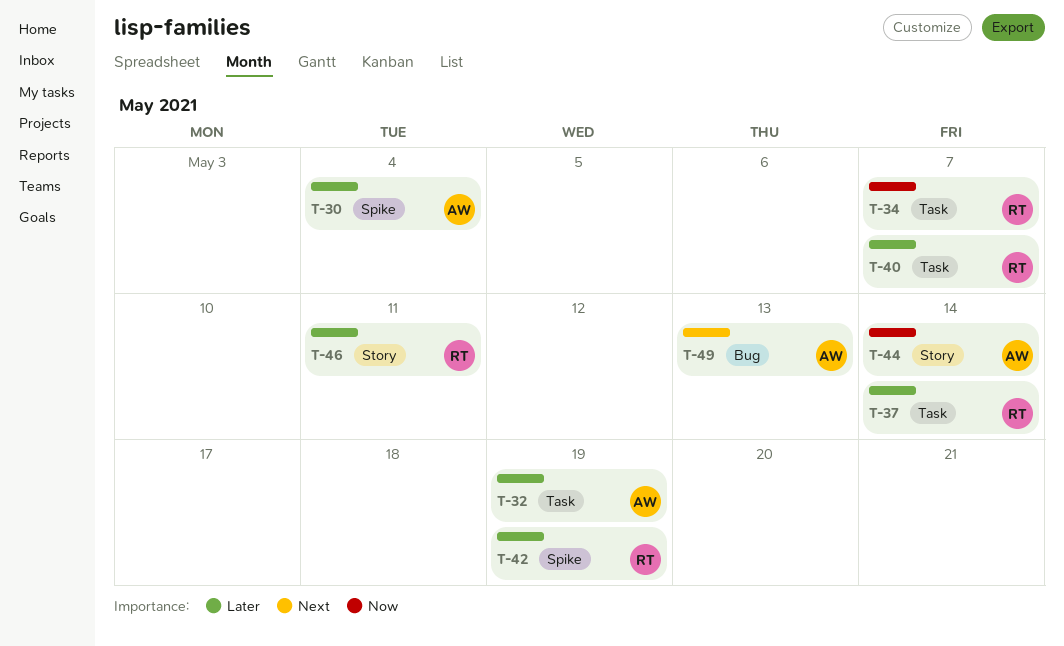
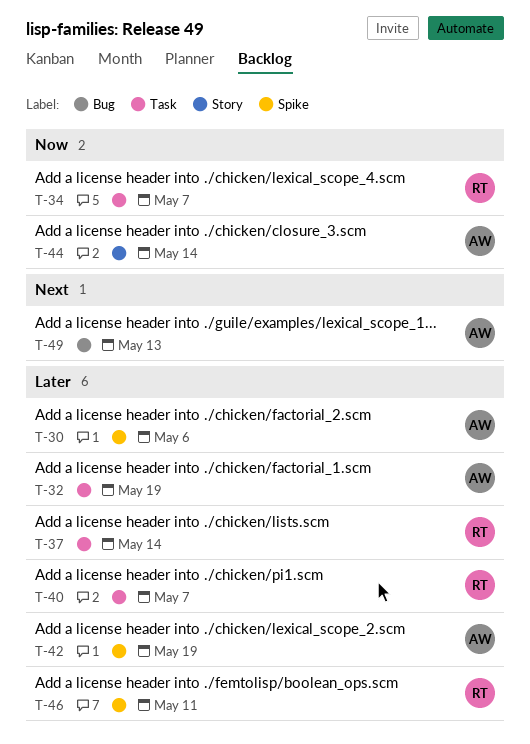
T-30, due: May 4 -> May 6
T-42, owner: RT -> AW
T-46, label: Story -> Spike

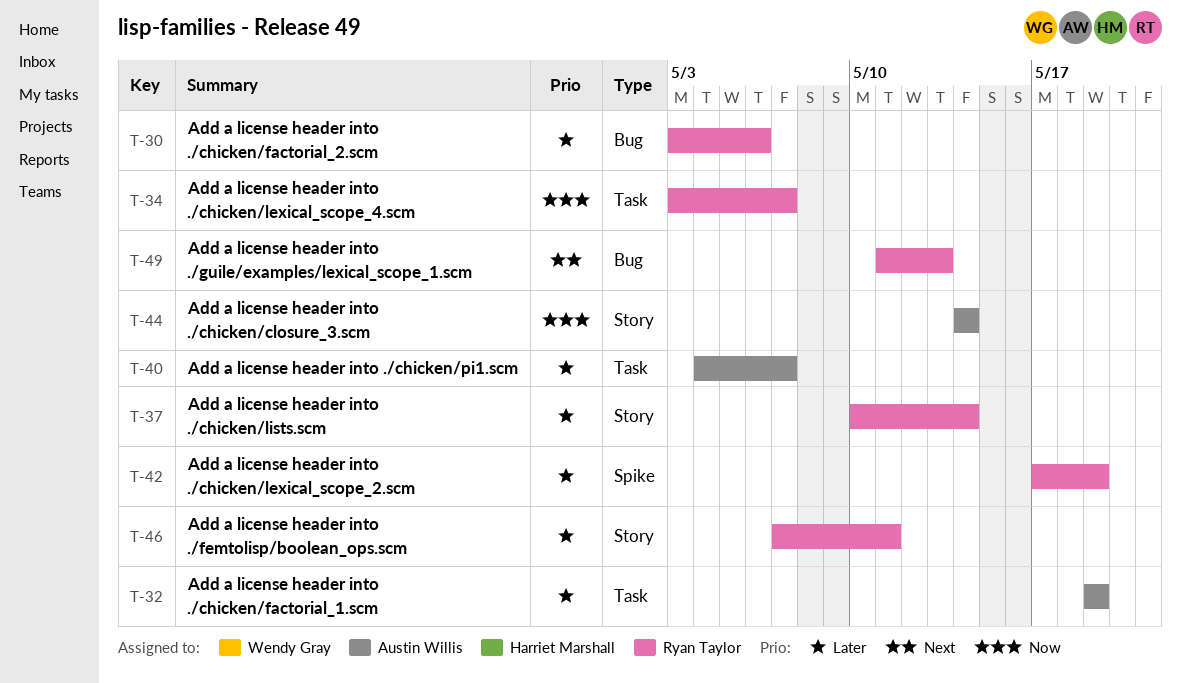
T-30, owner: Austin Willis -> Ryan Taylor
T-30, label: Spike -> Bug
T-37, label: Task -> Story
T-40, owner: Ryan Taylor -> Austin Willis
T-42, owner: Austin Willis -> Ryan Taylor
T-46, label: Spike -> Story
T-49, owner: Austin Willis -> Ryan Taylor

